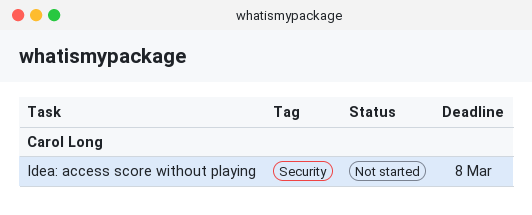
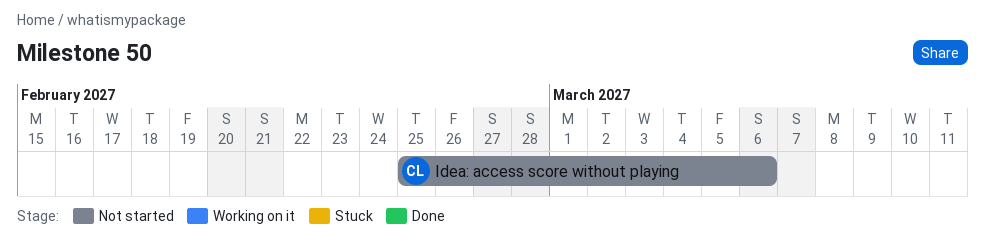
Idea: access score without playing, due: Mar 8 -> Mar 6

